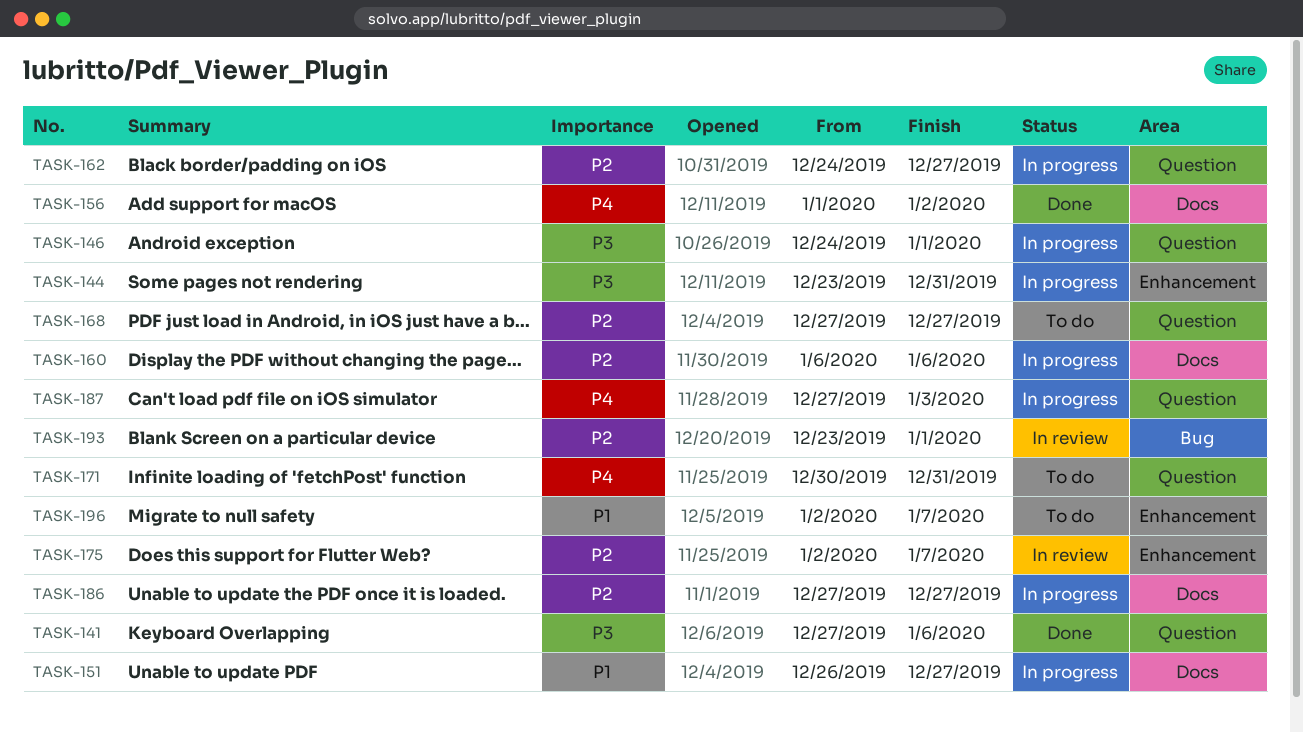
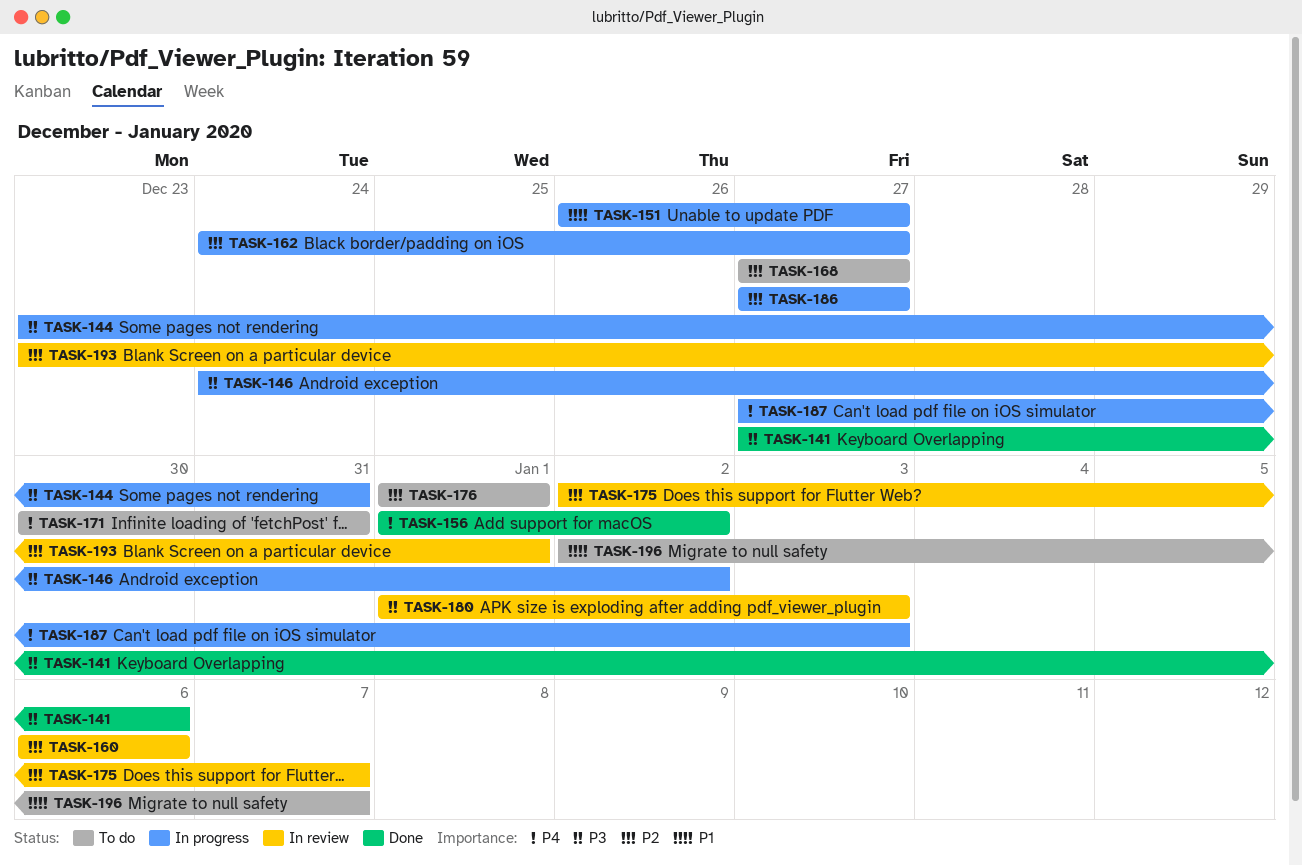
TASK-146, due: Jan 1 -> Jan 2
TASK-160, status: In progress -> In review
TASK-176: none -> present
TASK-180: none -> present

